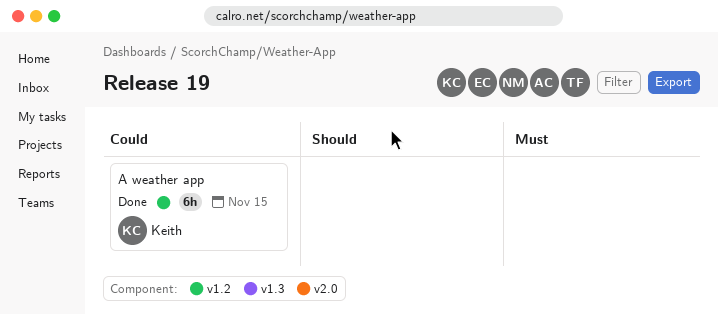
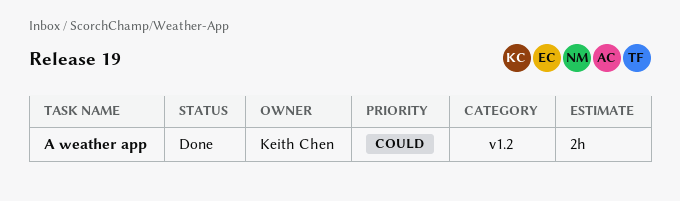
A weather app, estimate: 6h -> 2h

